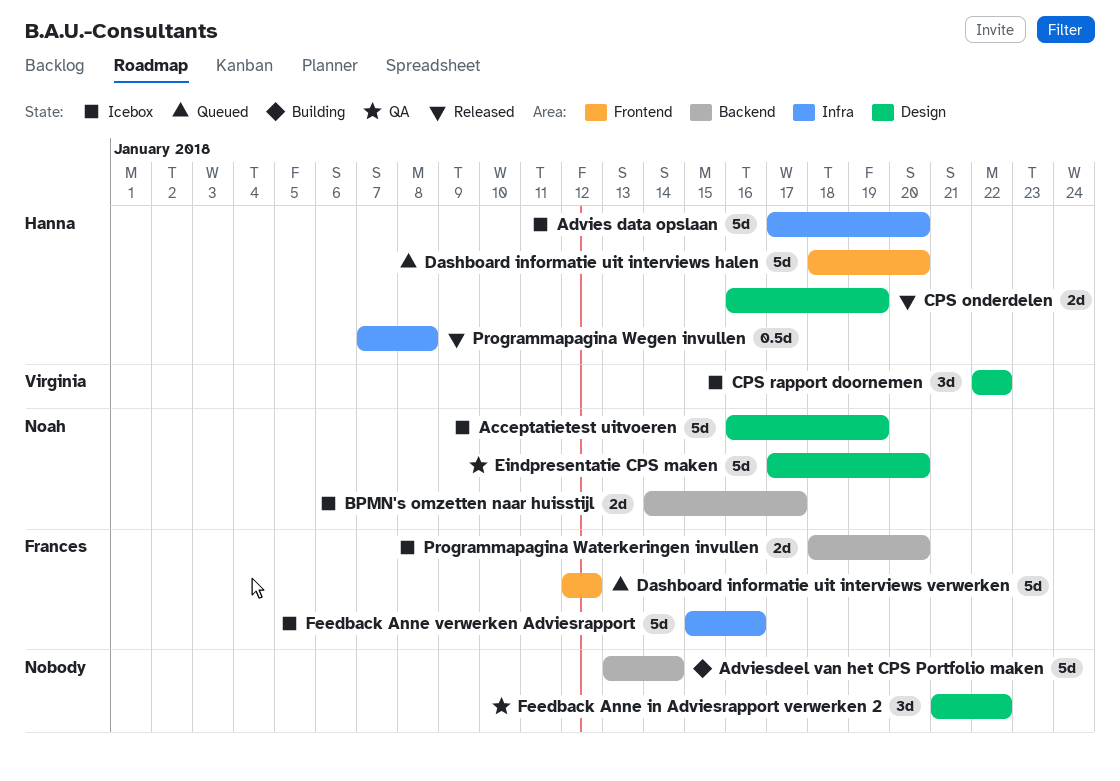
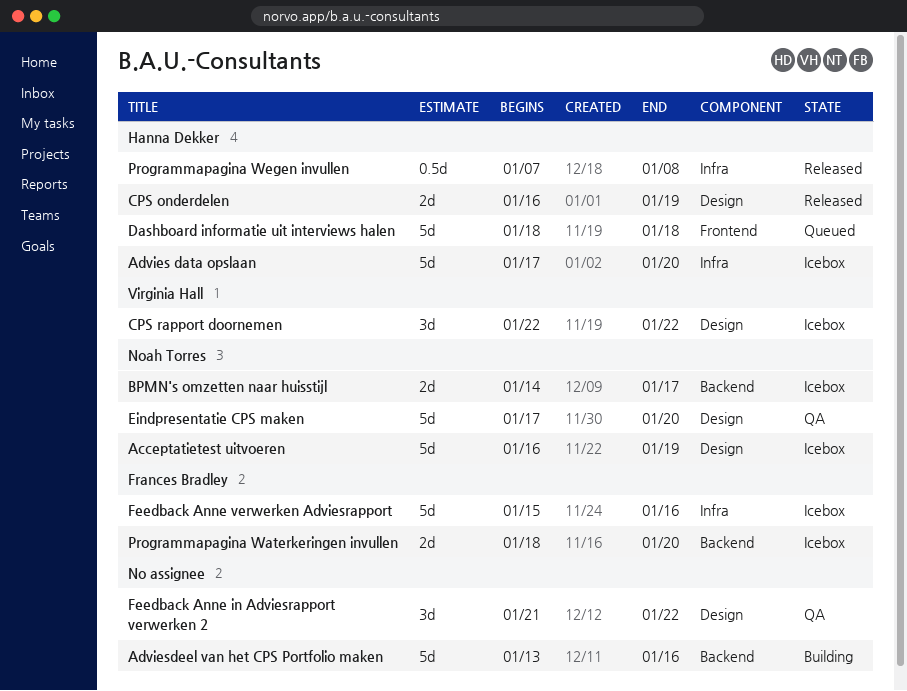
Adviesdeel van het CPS Portfolio maken, due: Jan 14 -> Jan 16
Dashboard informatie uit interviews halen, due: Jan 20 -> Jan 18
Dashboard informatie uit interviews verwerken: present -> none

